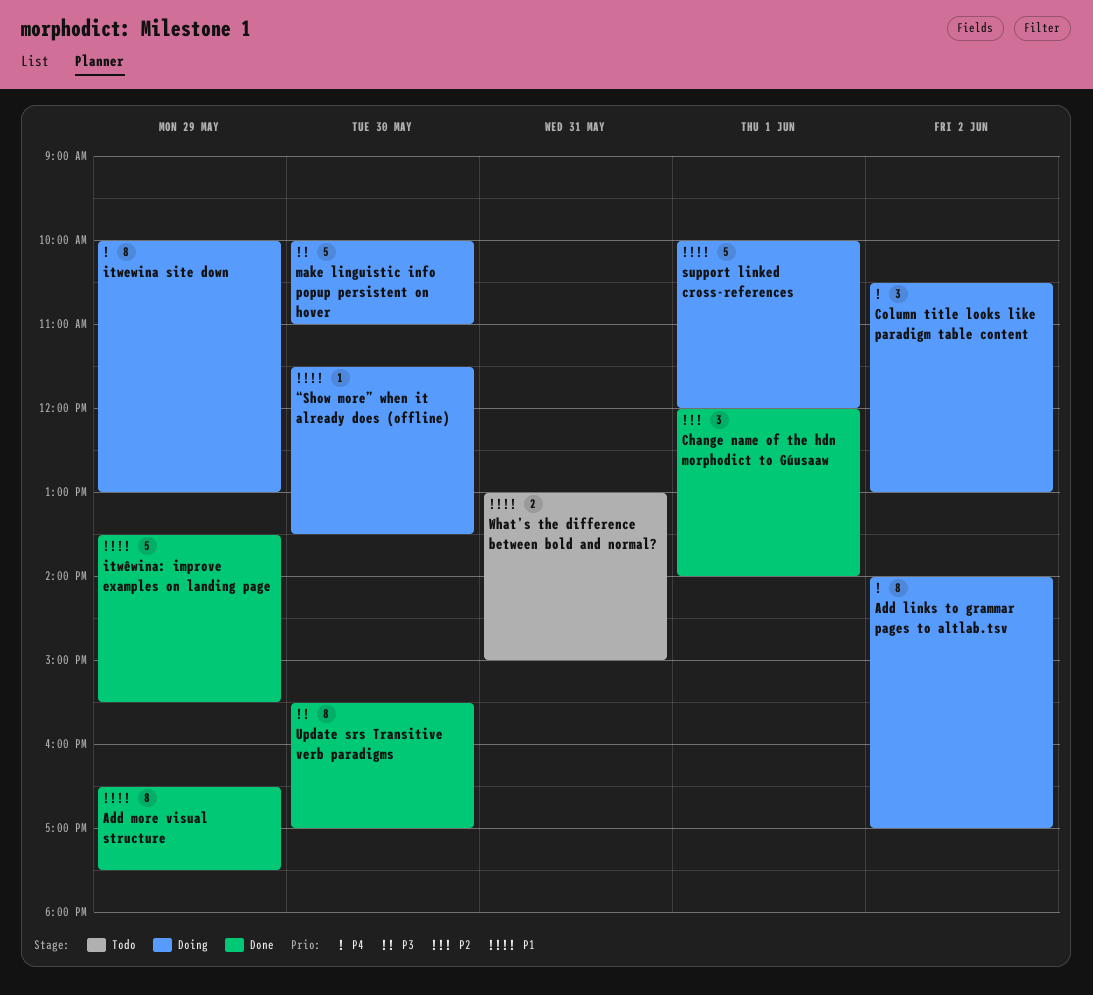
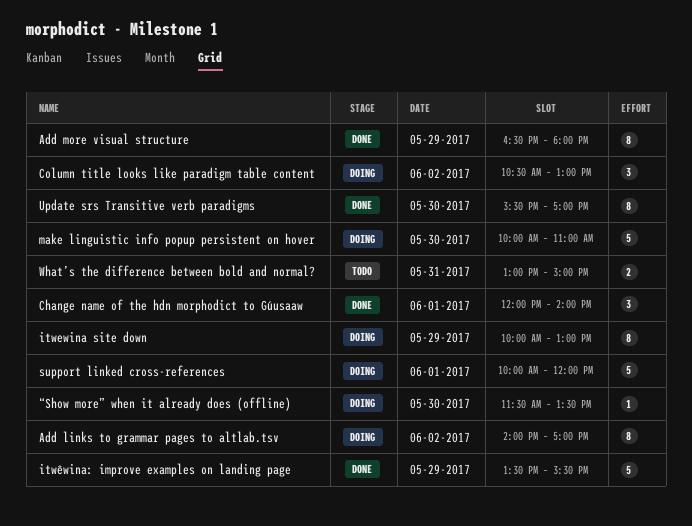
Add more visual structure, ends: 17:30 -> 18:00

